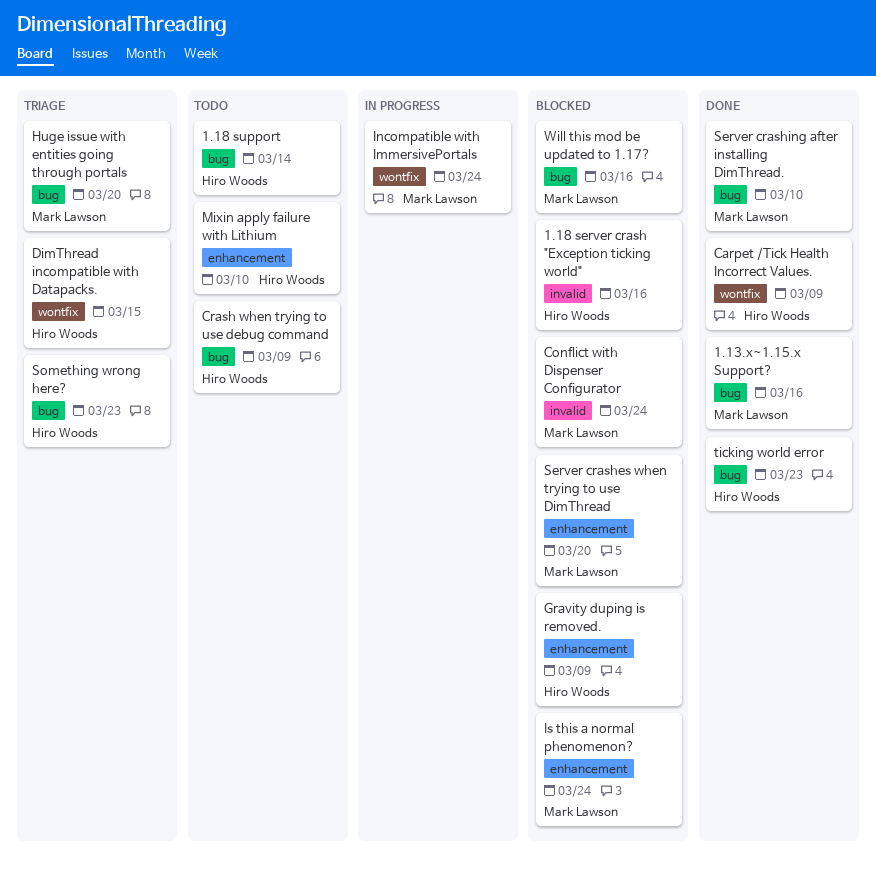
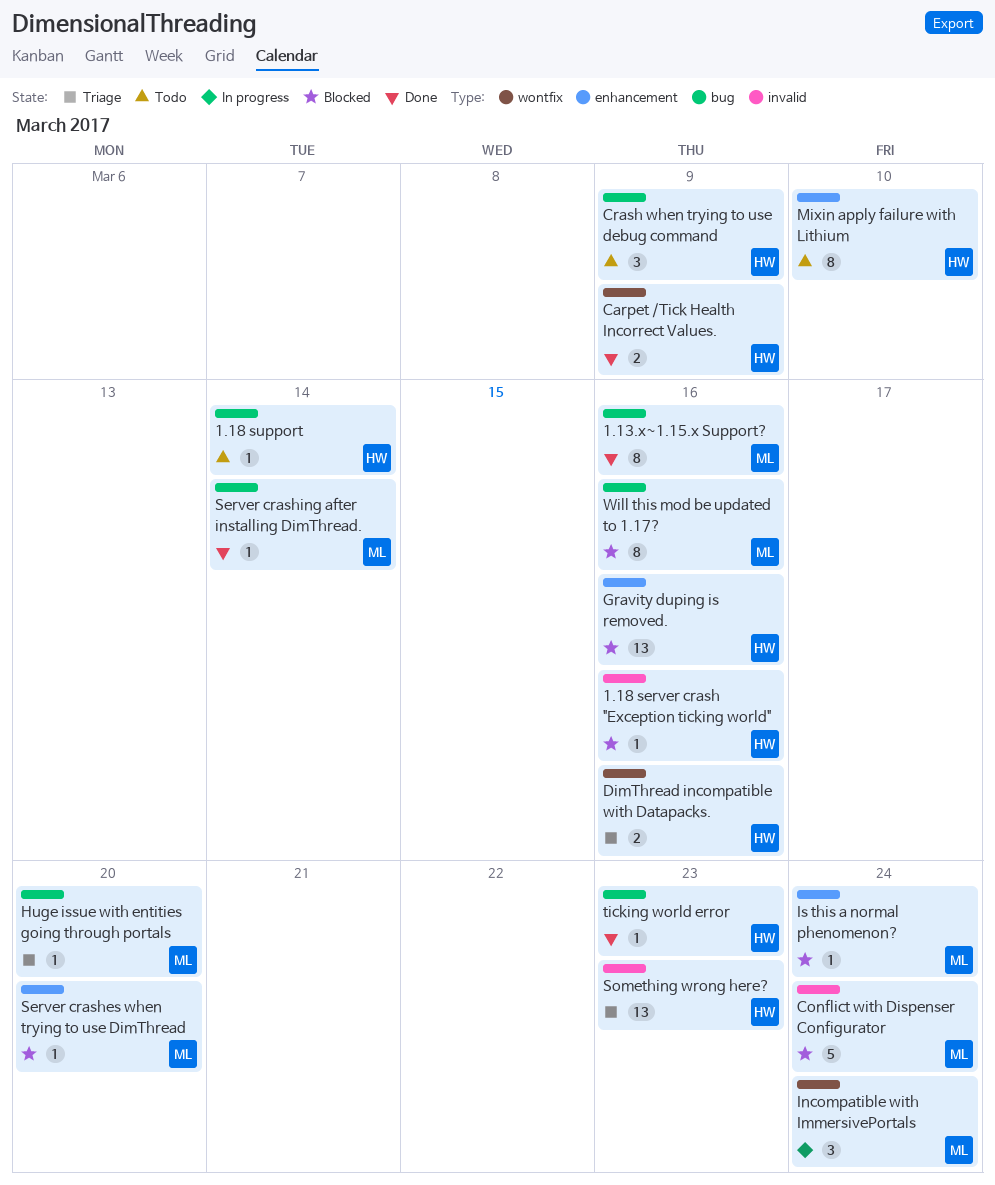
DimThread incompatible with Datapacks., due: Mar 15 -> Mar 16
Gravity duping is removed., due: Mar 9 -> Mar 16
Server crashing after installing DimThread., due: Mar 10 -> Mar 14
Something wrong here?, label: bug -> invalid

